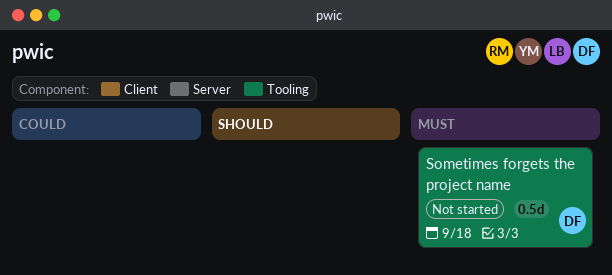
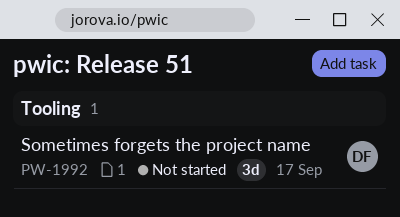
Sometimes forgets the project name, estimate: 0.5d -> 3d
Sometimes forgets the project name, due: Sep 18 -> Sep 17

